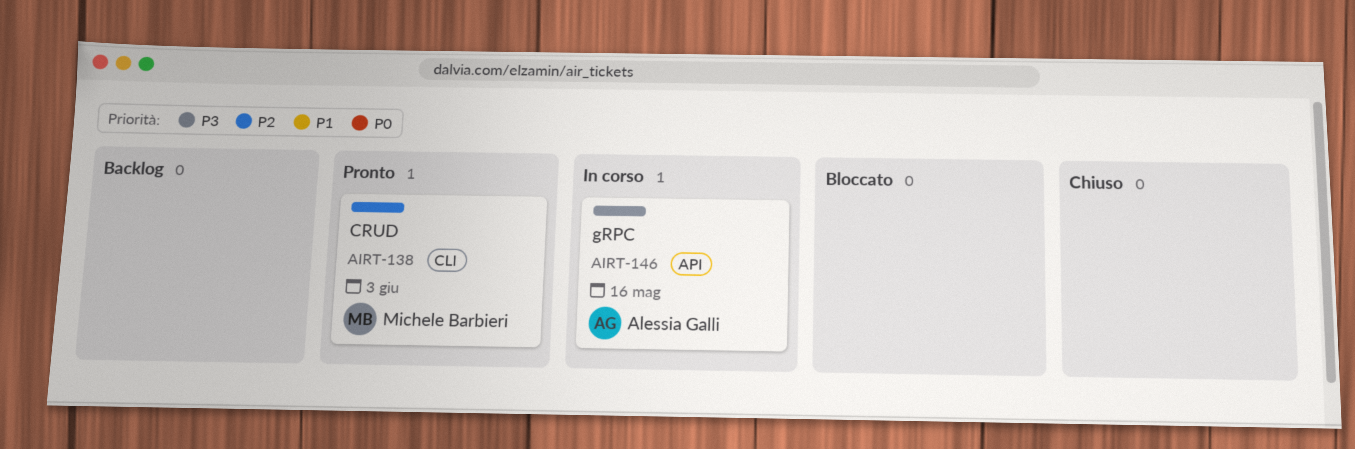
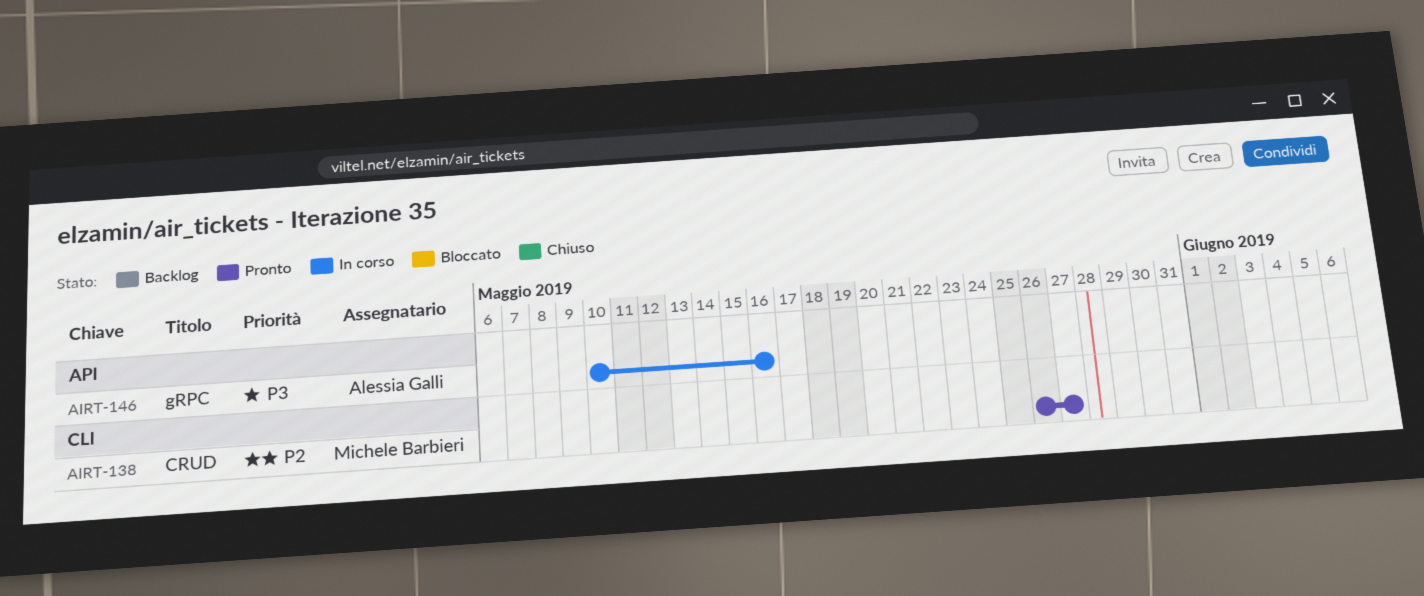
AIRT-138, due: Jun 3 -> May 27

